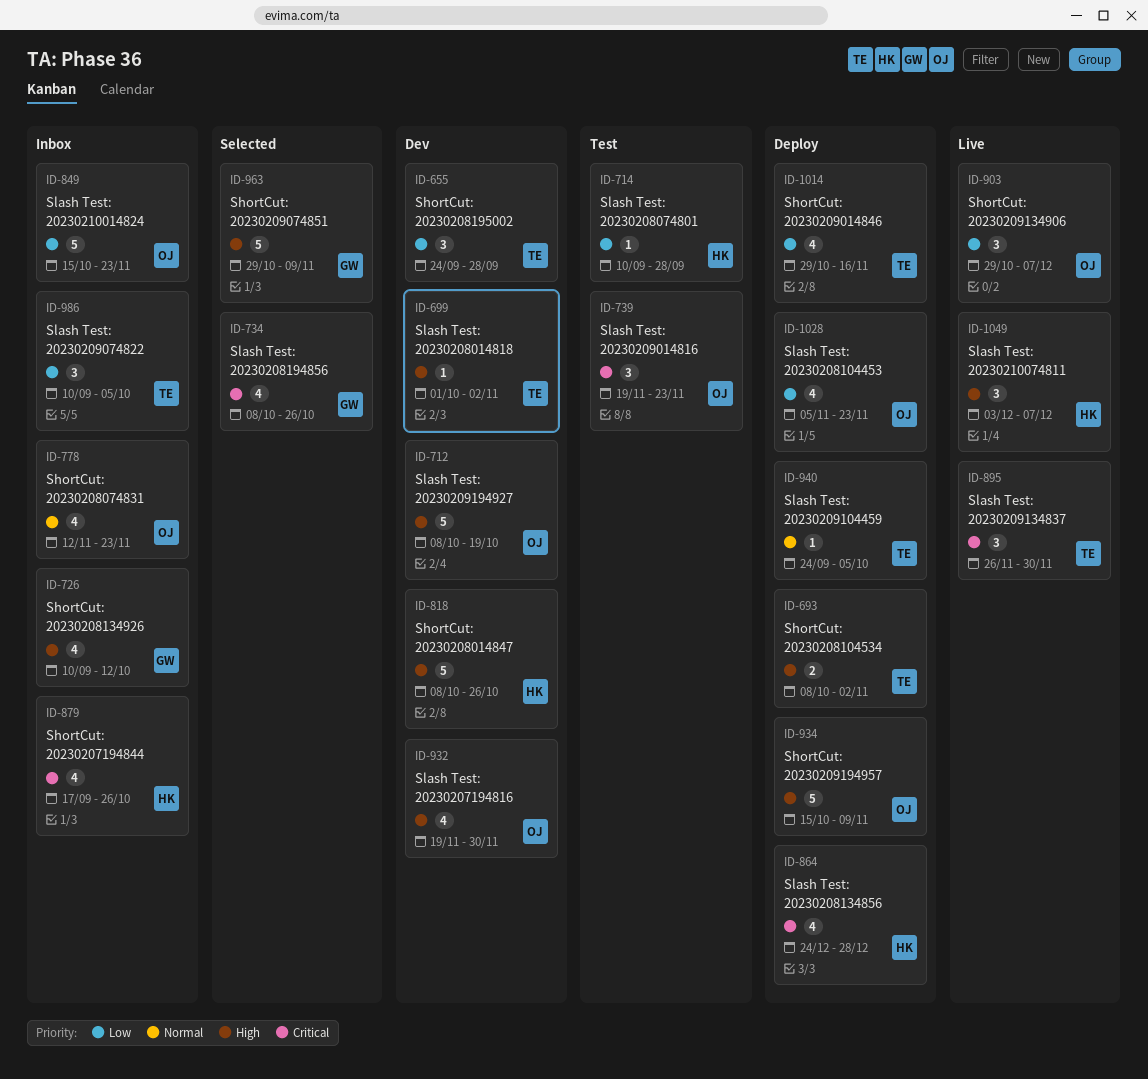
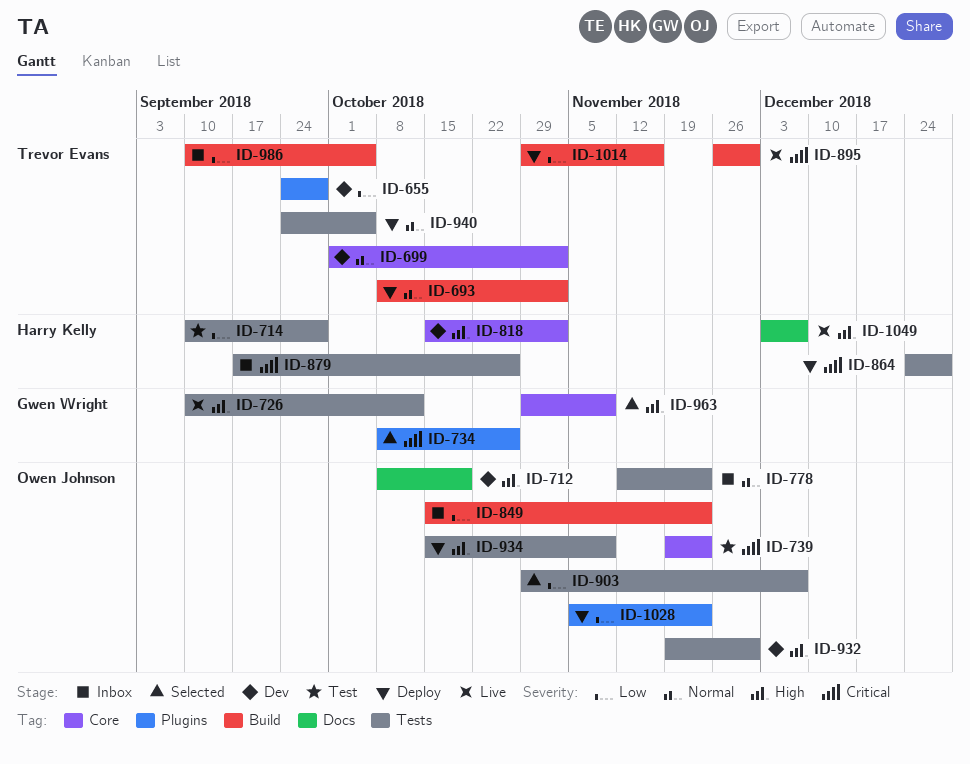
ID-693, priority: High -> Normal
ID-699, priority: High -> Normal
ID-726, status: Inbox -> Live
ID-818, start: Oct 8 -> Oct 15
ID-818, due: Oct 26 -> Nov 2
ID-903, status: Live -> Selected

